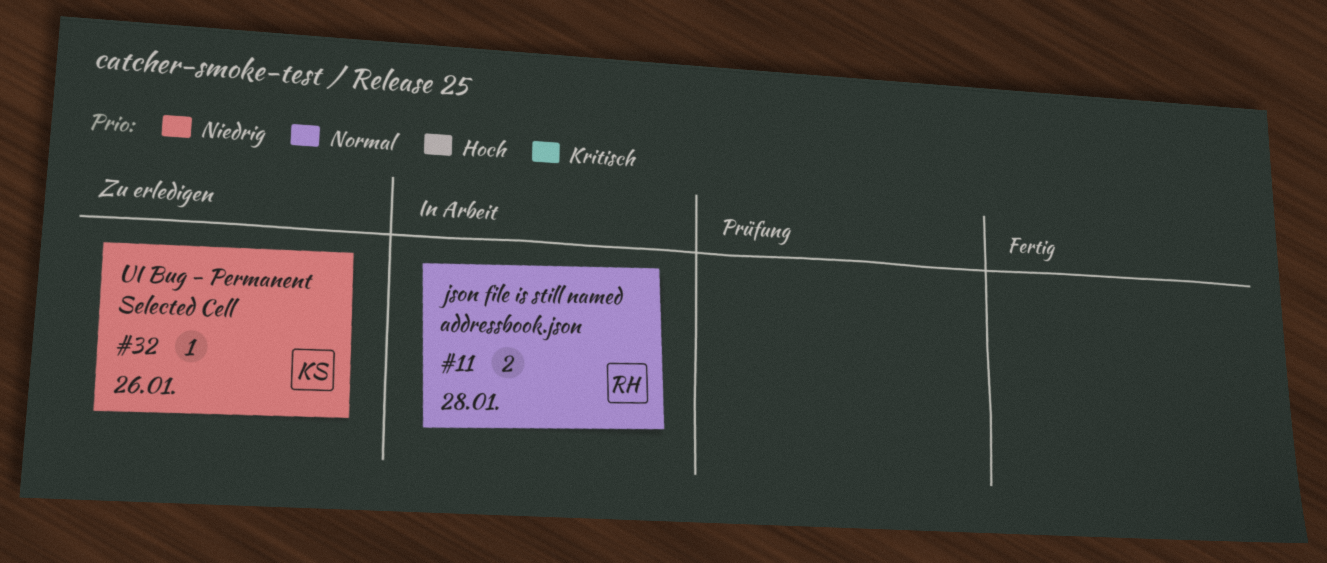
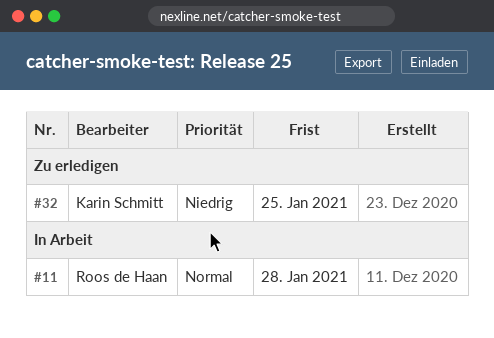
#32, due: Jan 26 -> Jan 25

